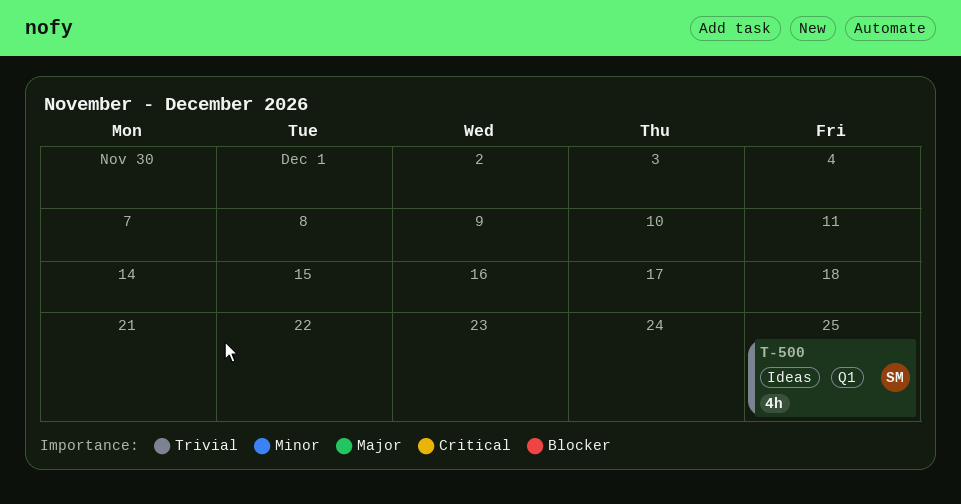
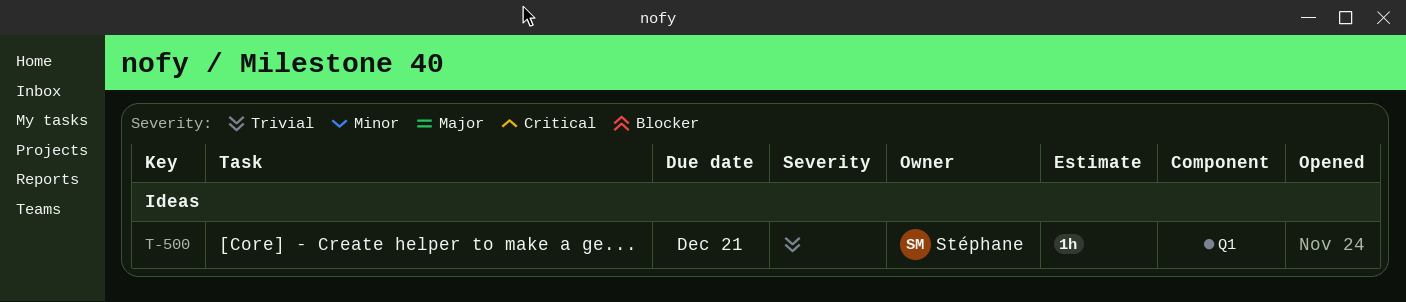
T-500, estimate: 4h -> 1h
T-500, due: Dec 25 -> Dec 21

